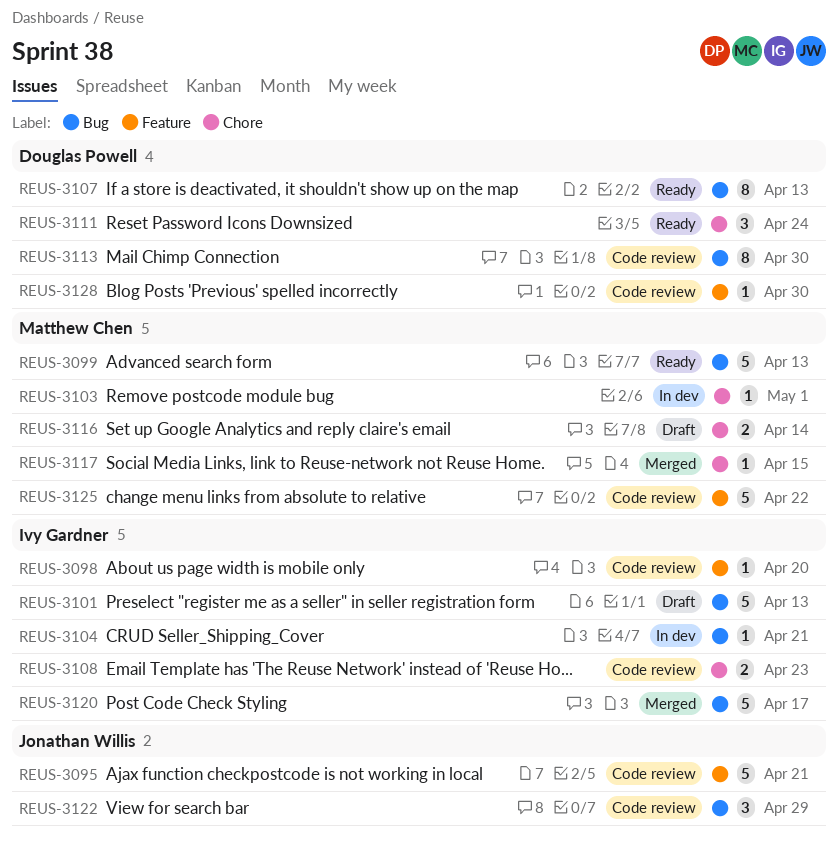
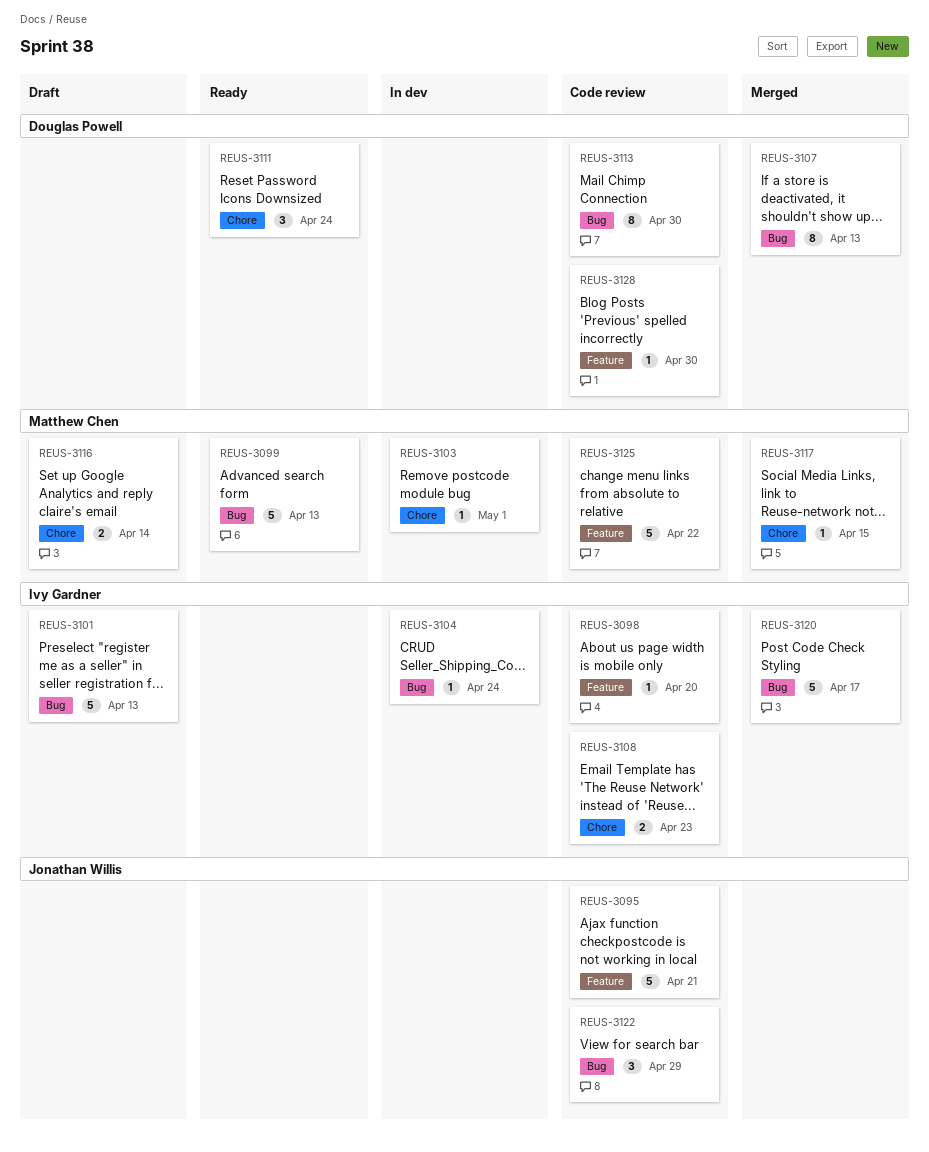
REUS-3104, due: Apr 21 -> Apr 24
REUS-3107, status: Ready -> Merged

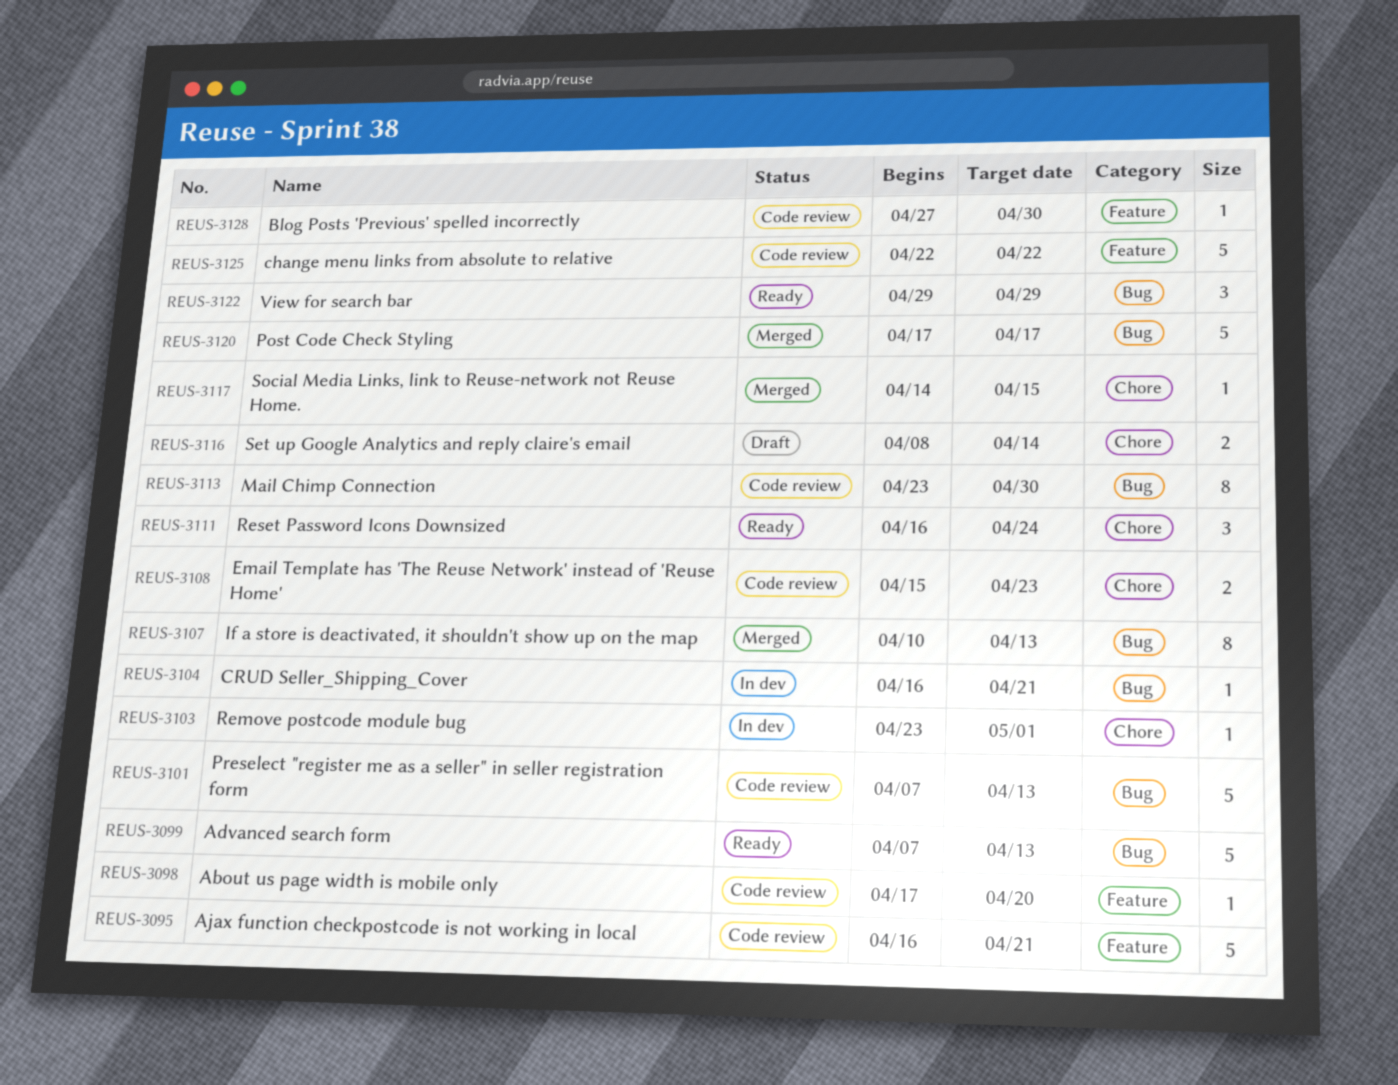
REUS-3101, status: Draft -> Code review
REUS-3104, due: Apr 24 -> Apr 21
REUS-3122, status: Code review -> Ready

